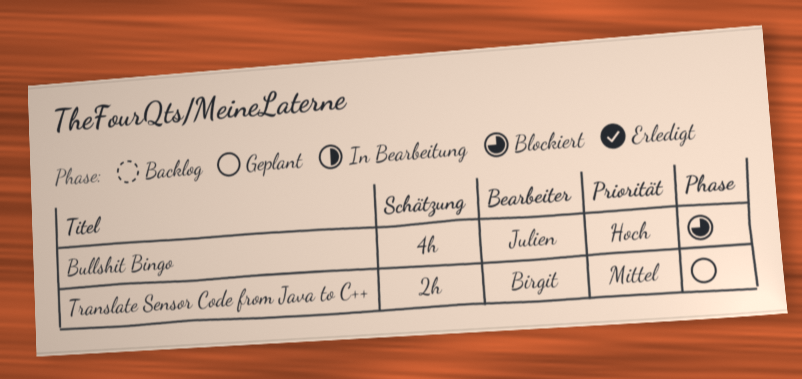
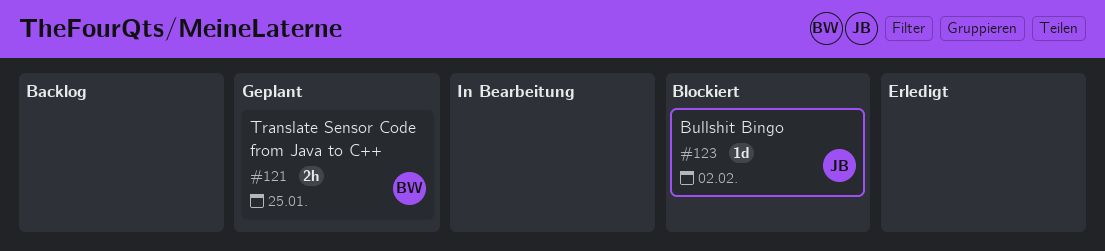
Bullshit Bingo, estimate: 4h -> 1d

